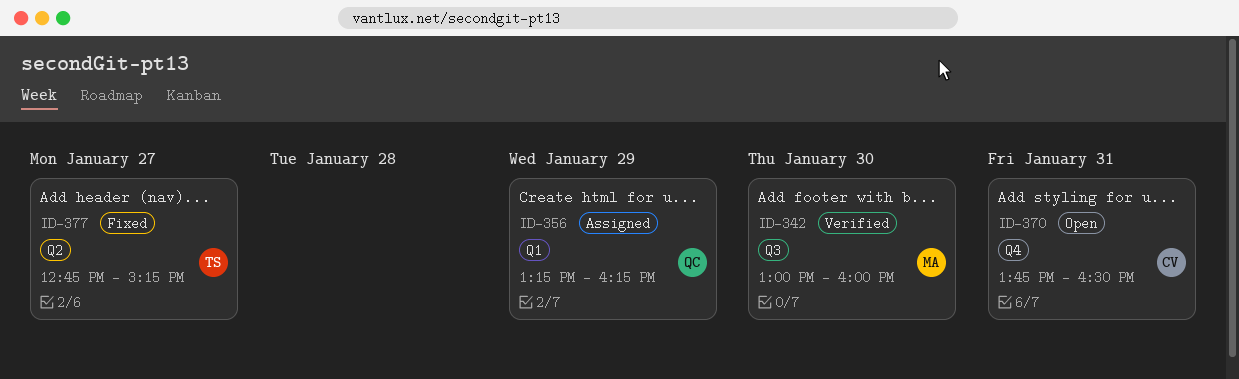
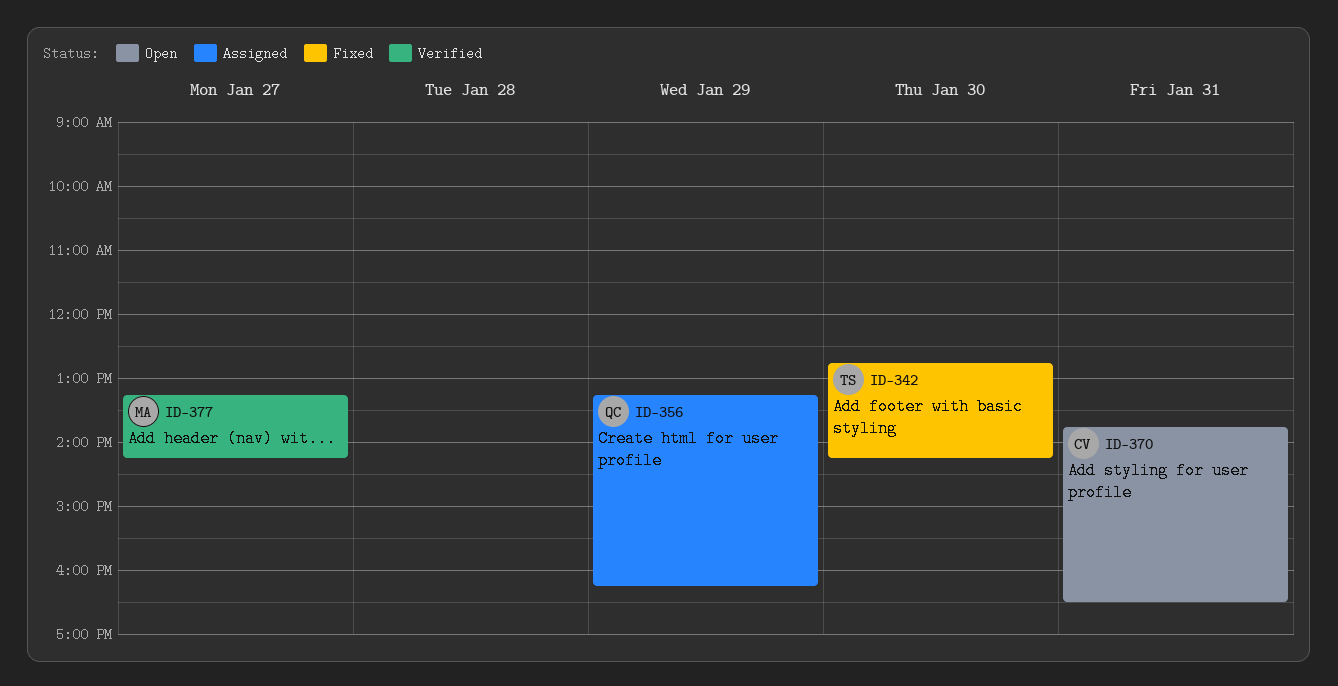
ID-342, status: Verified -> Fixed
ID-342, owner: MA -> TS
ID-342, begins: 13:00 -> 12:45
ID-342, ends: 16:00 -> 14:15
ID-377, status: Fixed -> Verified
ID-377, owner: TS -> MA
ID-377, begins: 12:45 -> 13:15
ID-377, ends: 15:15 -> 14:15

